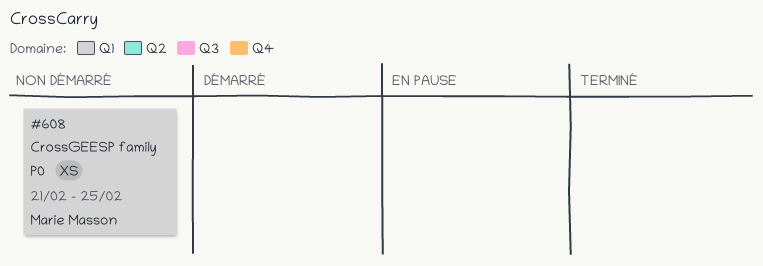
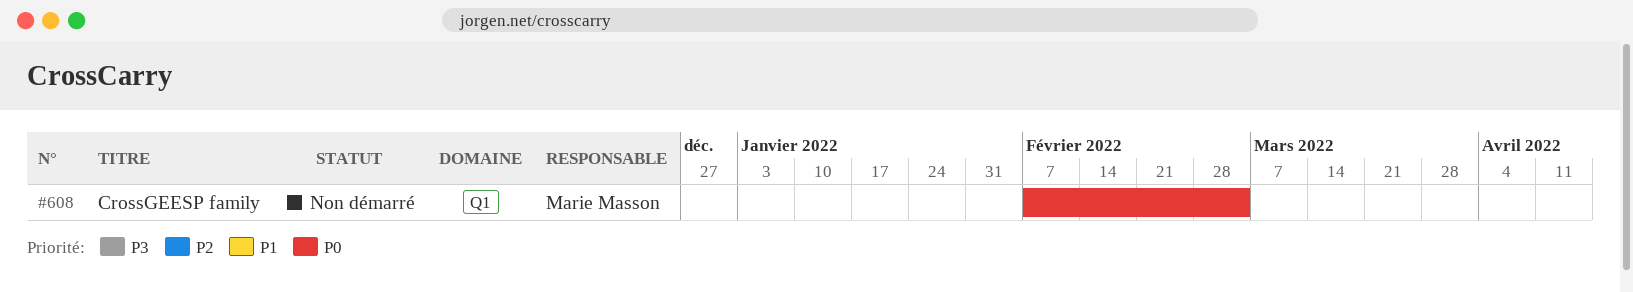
#608, start: Feb 21 -> Feb 7
#608, due: Feb 25 -> Mar 4

